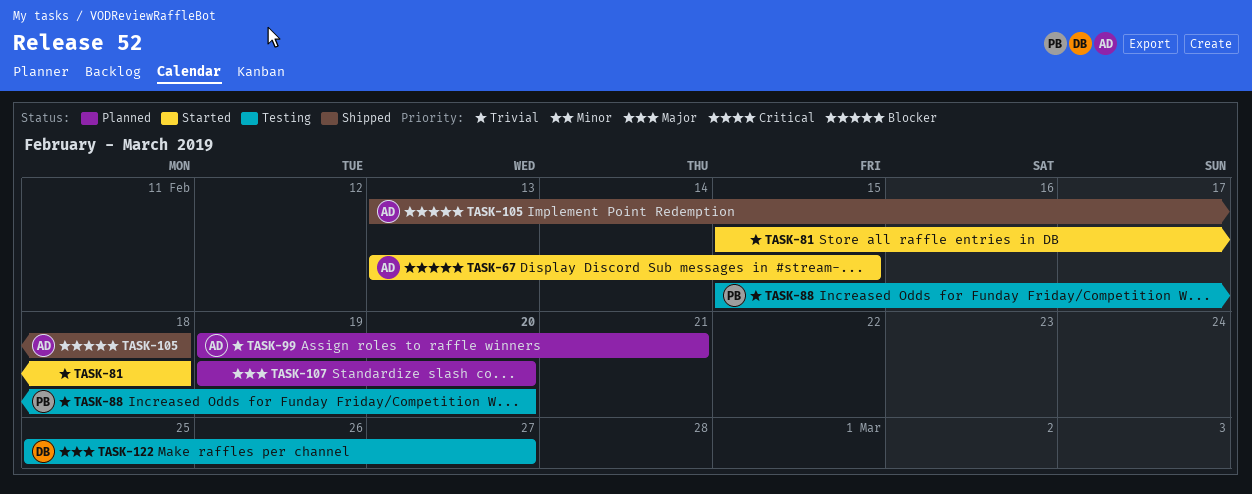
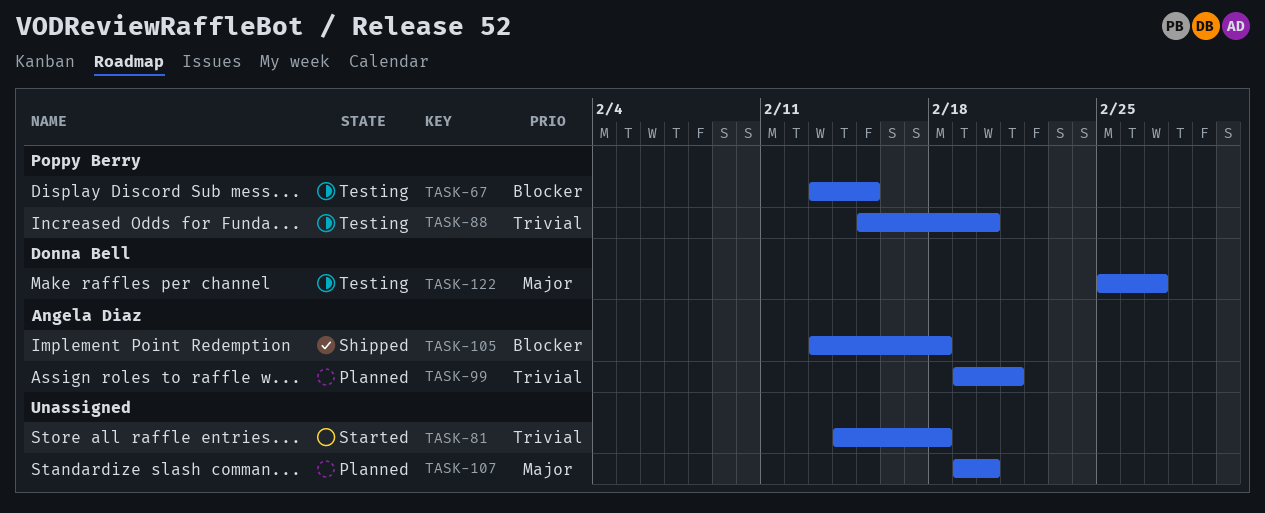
TASK-67, status: Started -> Testing
TASK-67, owner: Angela Diaz -> Poppy Berry
TASK-81, start: Feb 15 -> Feb 14

